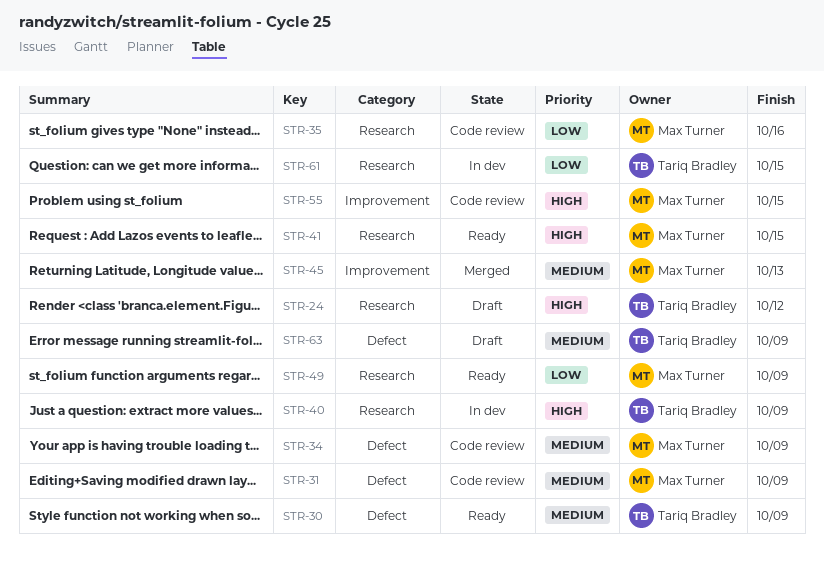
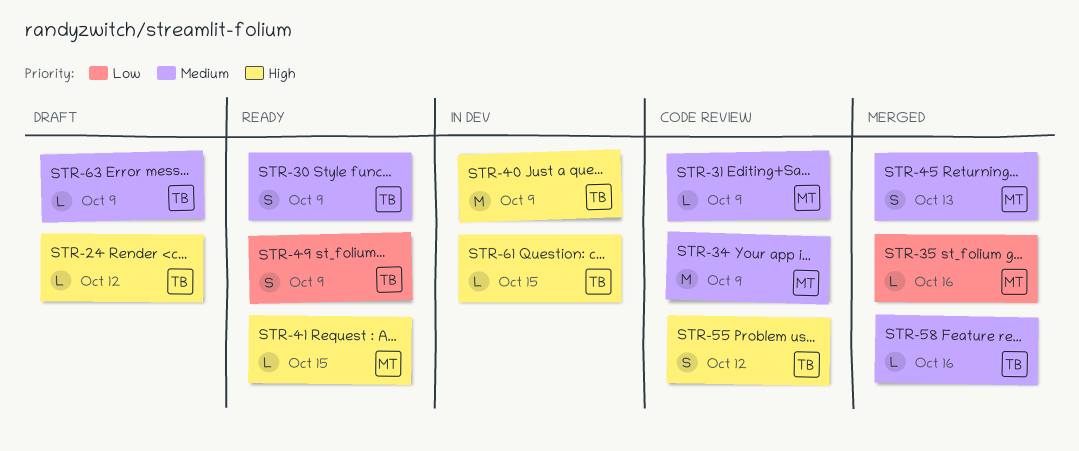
STR-35, status: Code review -> Merged
STR-49, owner: Max Turner -> Tariq Bradley
STR-55, owner: Max Turner -> Tariq Bradley
STR-55, due: Oct 15 -> Oct 12
STR-58: none -> present
STR-61, priority: Low -> High

